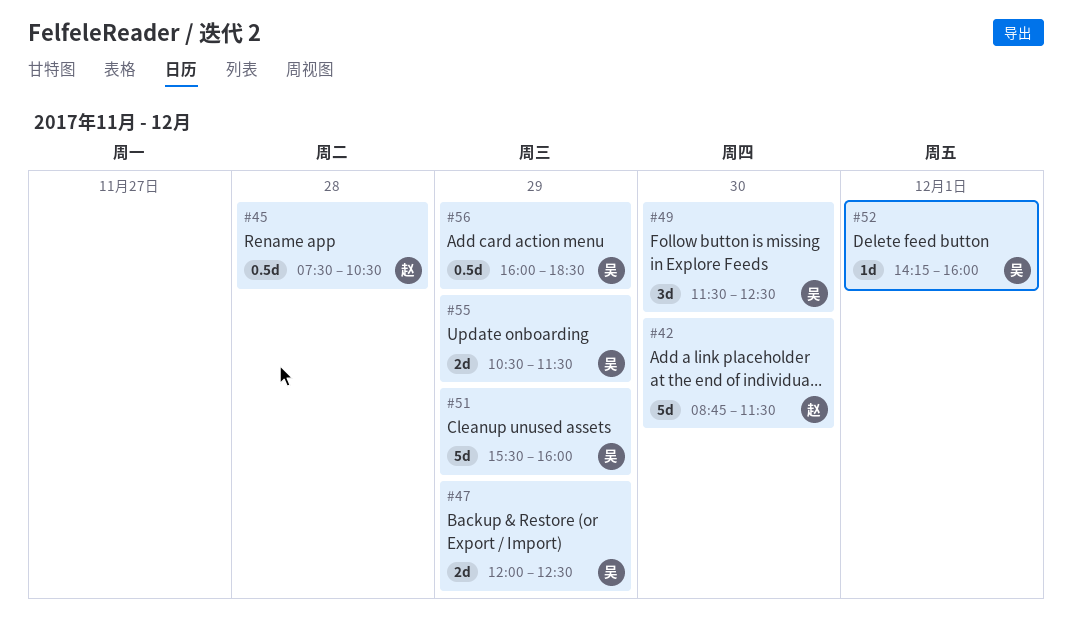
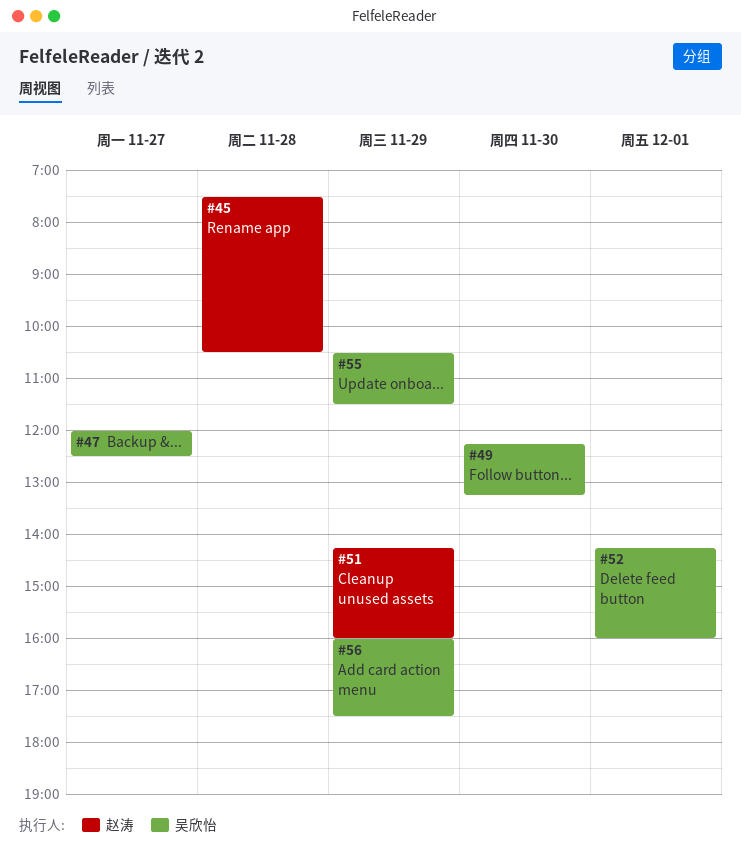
#42: present -> none
#47, day: Nov 29 -> Nov 27
#49, begins: 11:30 -> 12:15
#49, ends: 12:30 -> 13:15
#51, owner: 吴欣怡 -> 赵涛
#51, begins: 15:30 -> 14:15
#56, ends: 18:30 -> 17:30

